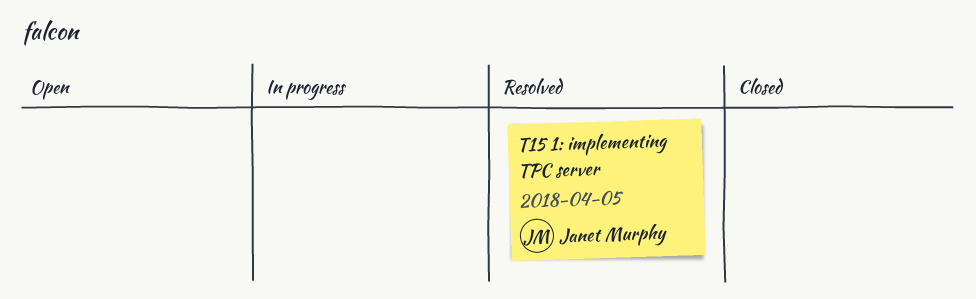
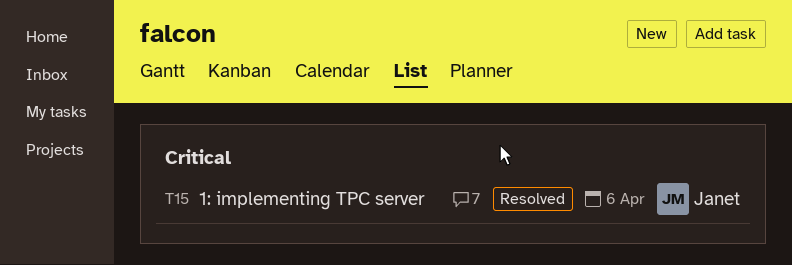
T15, due: Apr 5 -> Apr 6

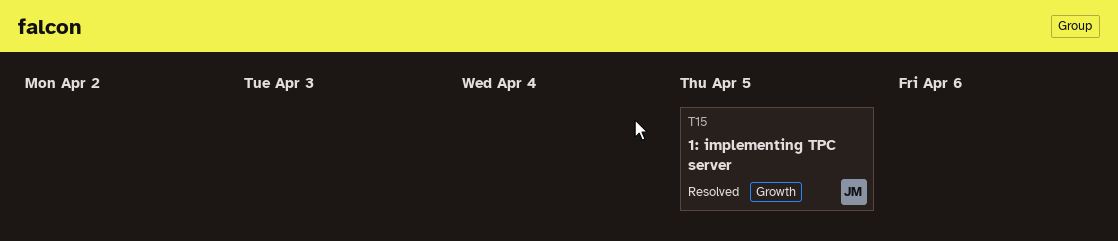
T15, due: Apr 6 -> Apr 5

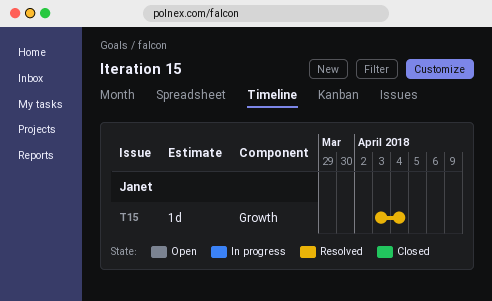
T15, due: Apr 5 -> Apr 4

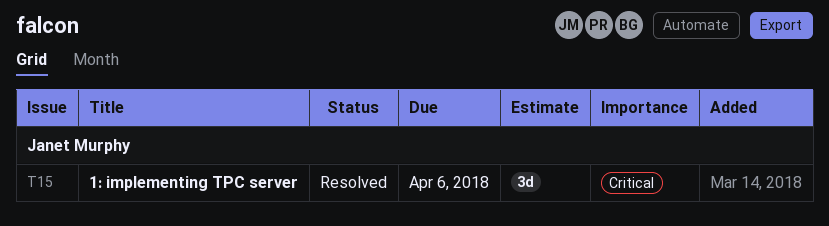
T15, estimate: 1d -> 3d
T15, due: Apr 4 -> Apr 6

